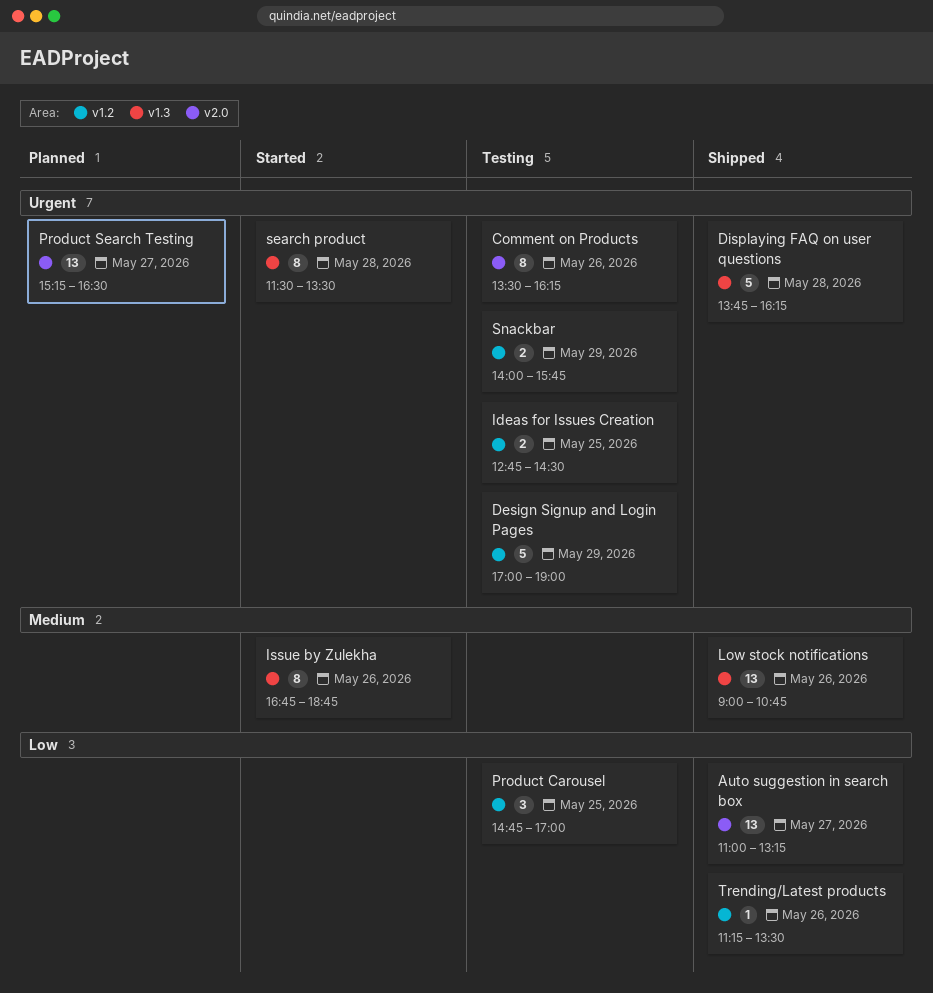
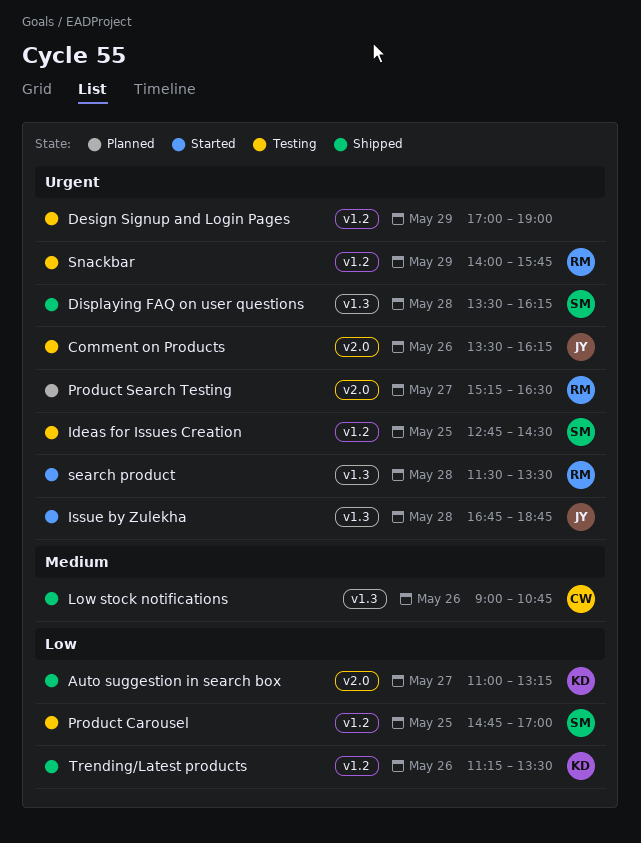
Displaying FAQ on user questions, begins: 13:45 -> 13:30
Issue by Zulekha, priority: Medium -> Urgent
Issue by Zulekha, day: May 26 -> May 28

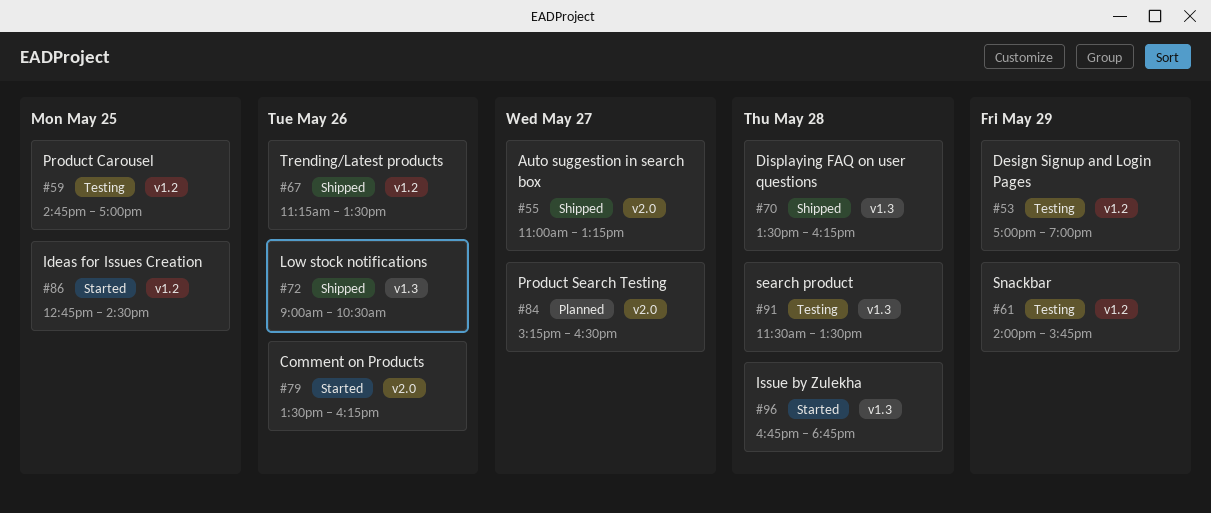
Comment on Products, status: Testing -> Started
Ideas for Issues Creation, status: Testing -> Started
Low stock notifications, ends: 10:45 -> 10:30
search product, status: Started -> Testing

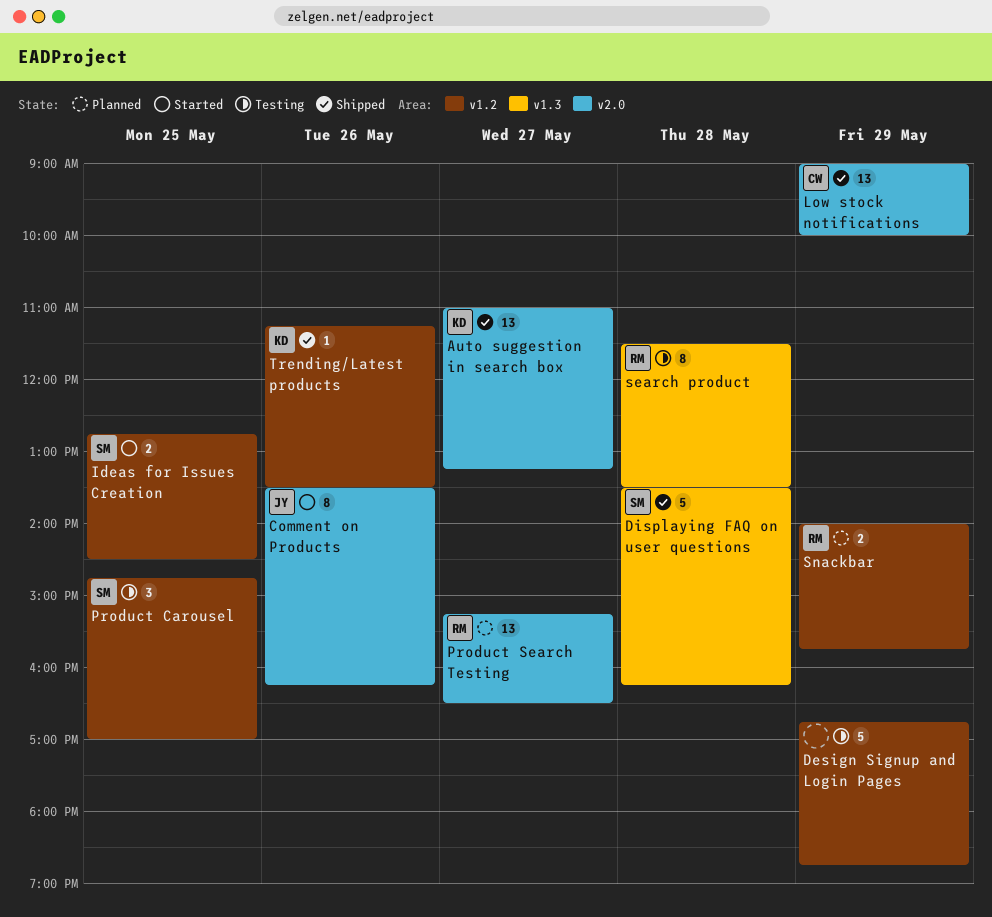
Design Signup and Login Pages, begins: 17:00 -> 16:45
Design Signup and Login Pages, ends: 19:00 -> 18:45
Issue by Zulekha: present -> none
Low stock notifications, label: v1.3 -> v2.0
Low stock notifications, day: May 26 -> May 29
Low stock notifications, ends: 10:30 -> 10:00
Snackbar, status: Testing -> Planned

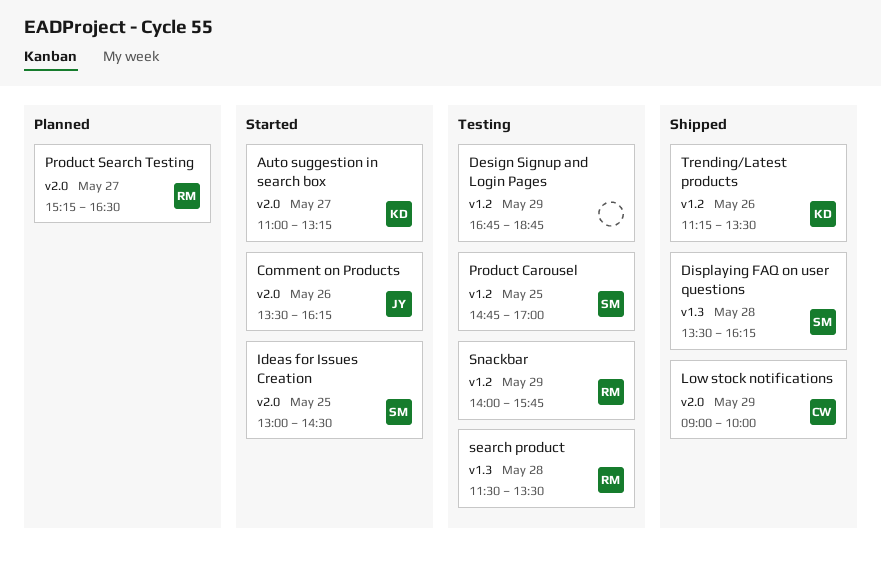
Auto suggestion in search box, status: Shipped -> Started
Ideas for Issues Creation, label: v1.2 -> v2.0
Ideas for Issues Creation, begins: 12:45 -> 13:00
Snackbar, status: Planned -> Testing

